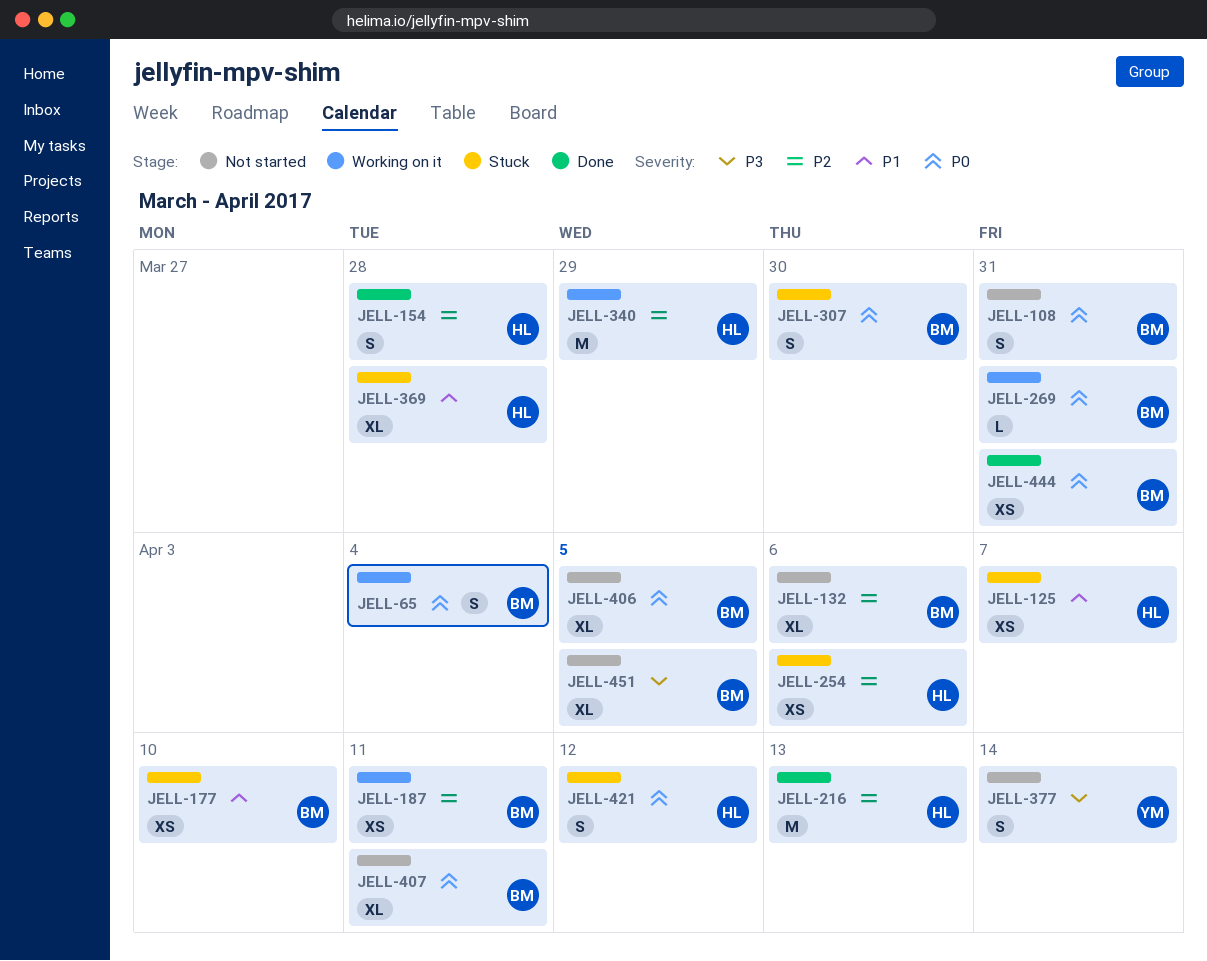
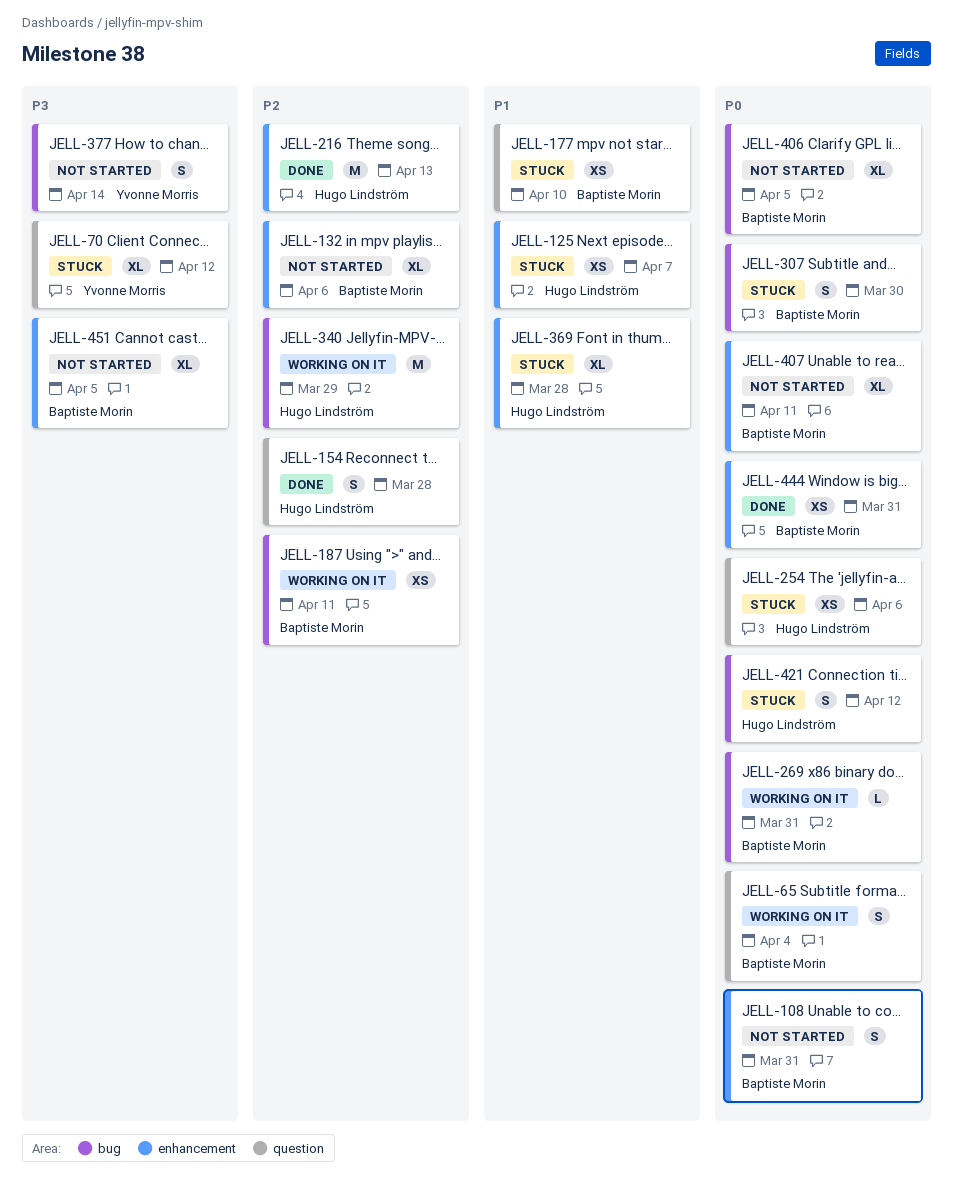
JELL-70: none -> present
JELL-254, priority: P2 -> P0

